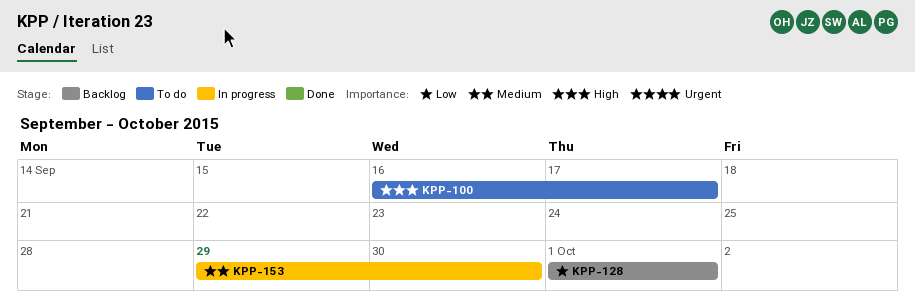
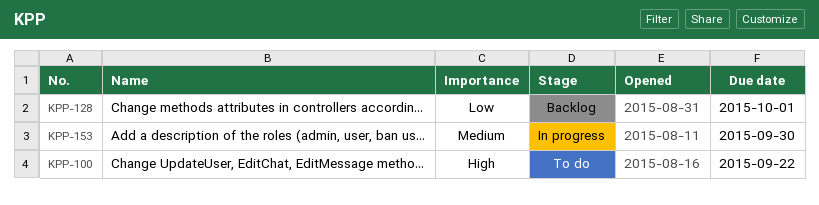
KPP-100, due: Sep 17 -> Sep 22

